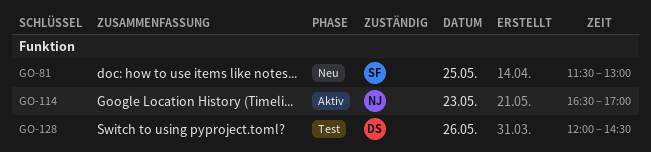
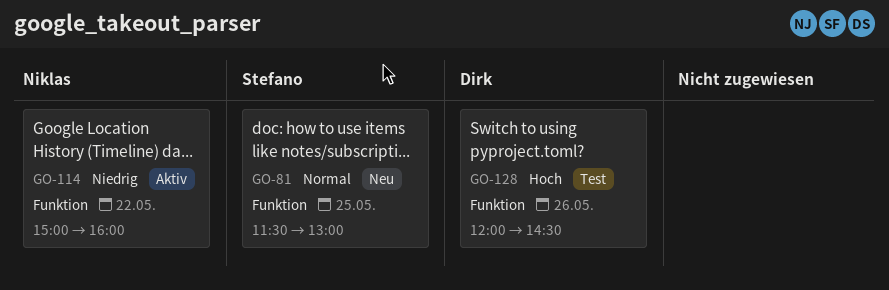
GO-114, day: May 23 -> May 22
GO-114, begins: 16:30 -> 15:00
GO-114, ends: 17:00 -> 16:00

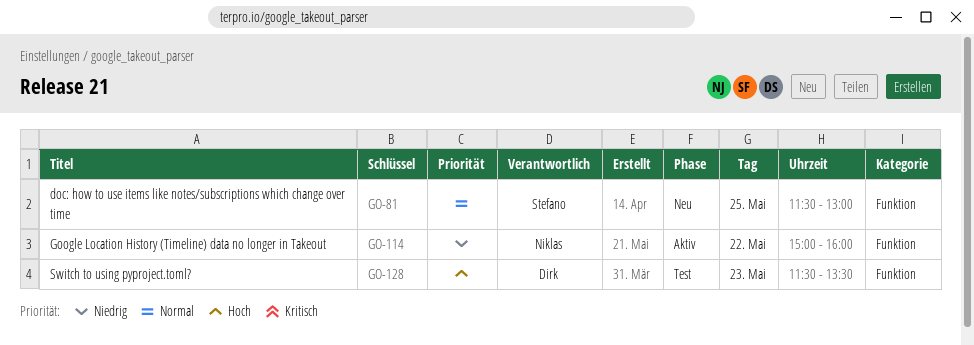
GO-128, day: May 26 -> May 23
GO-128, begins: 12:00 -> 11:30
GO-128, ends: 14:30 -> 13:30

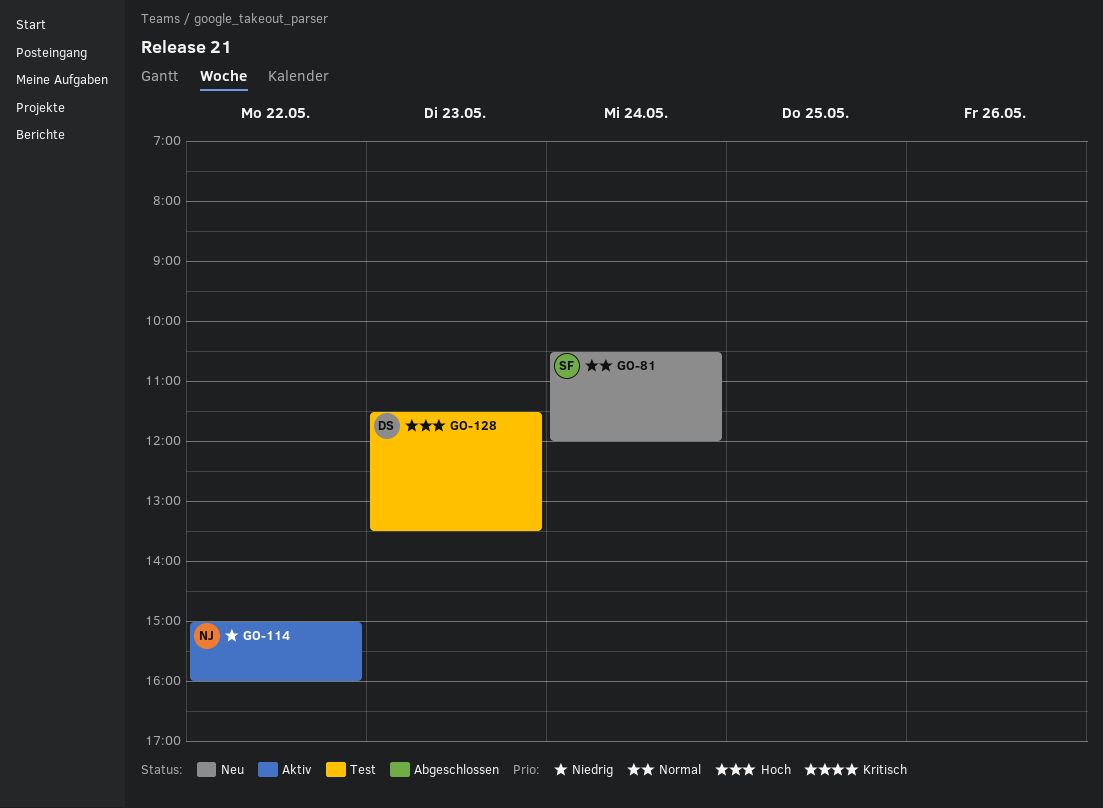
GO-81, day: May 25 -> May 24
GO-81, begins: 11:30 -> 10:30
GO-81, ends: 13:00 -> 12:00

